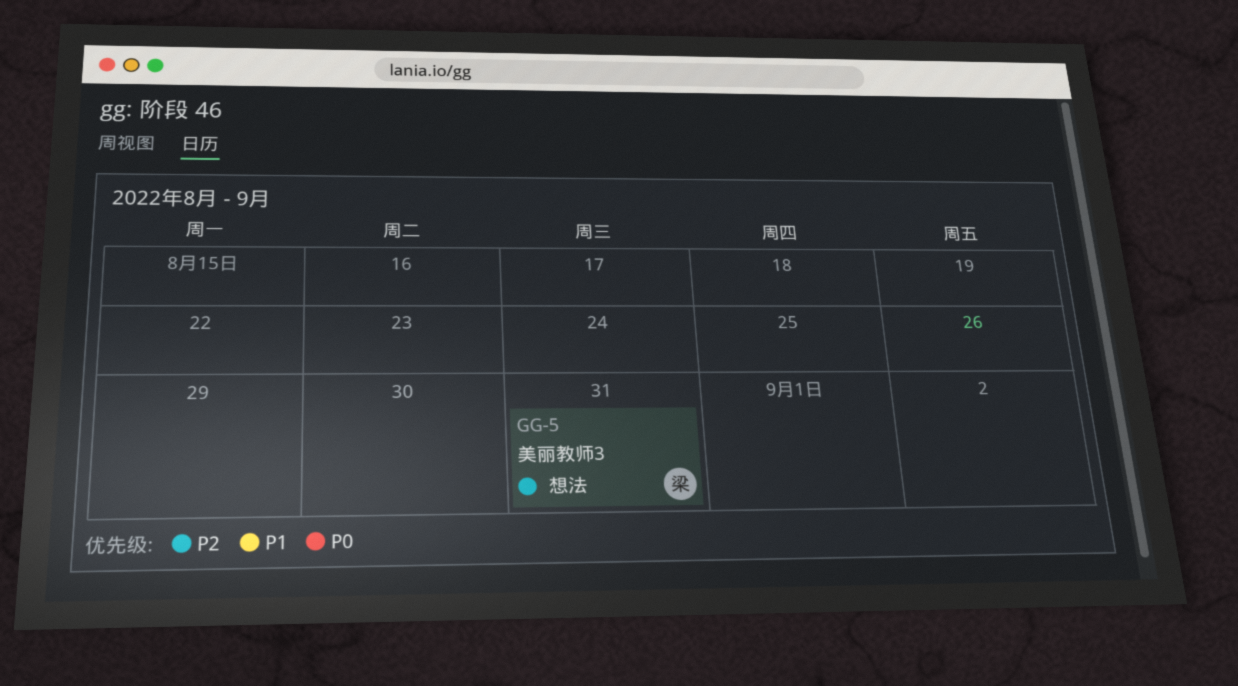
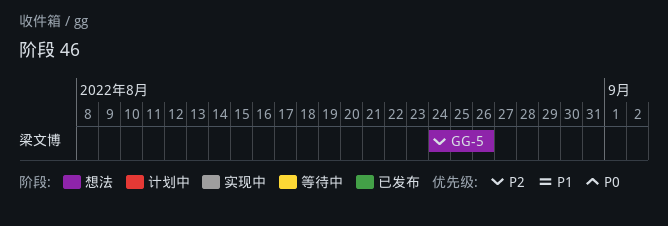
GG-5, due: Aug 31 -> Aug 26

